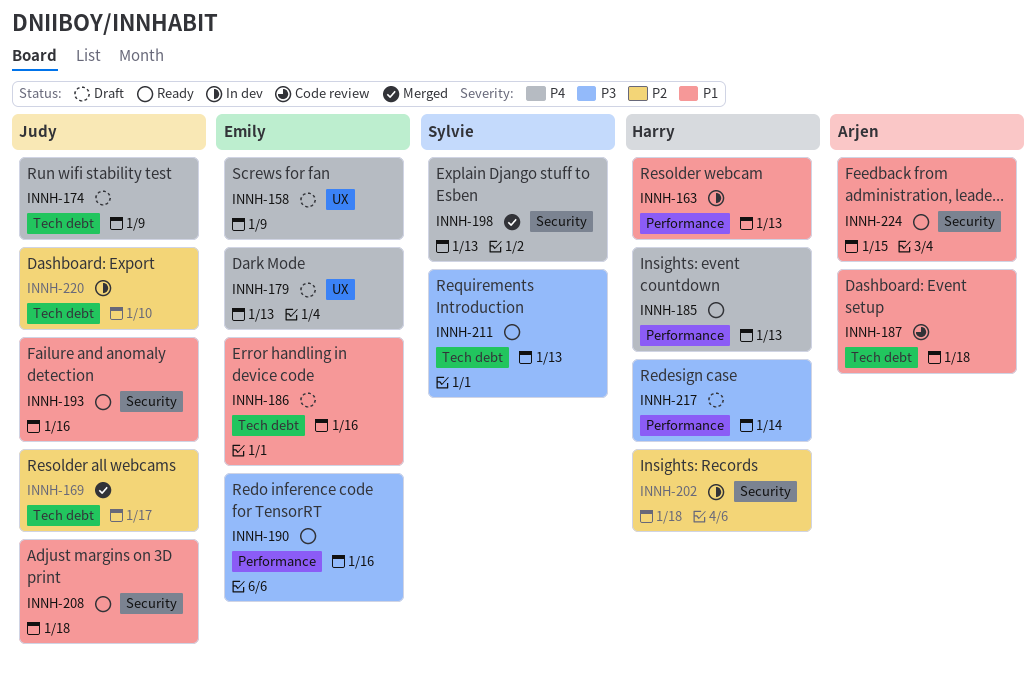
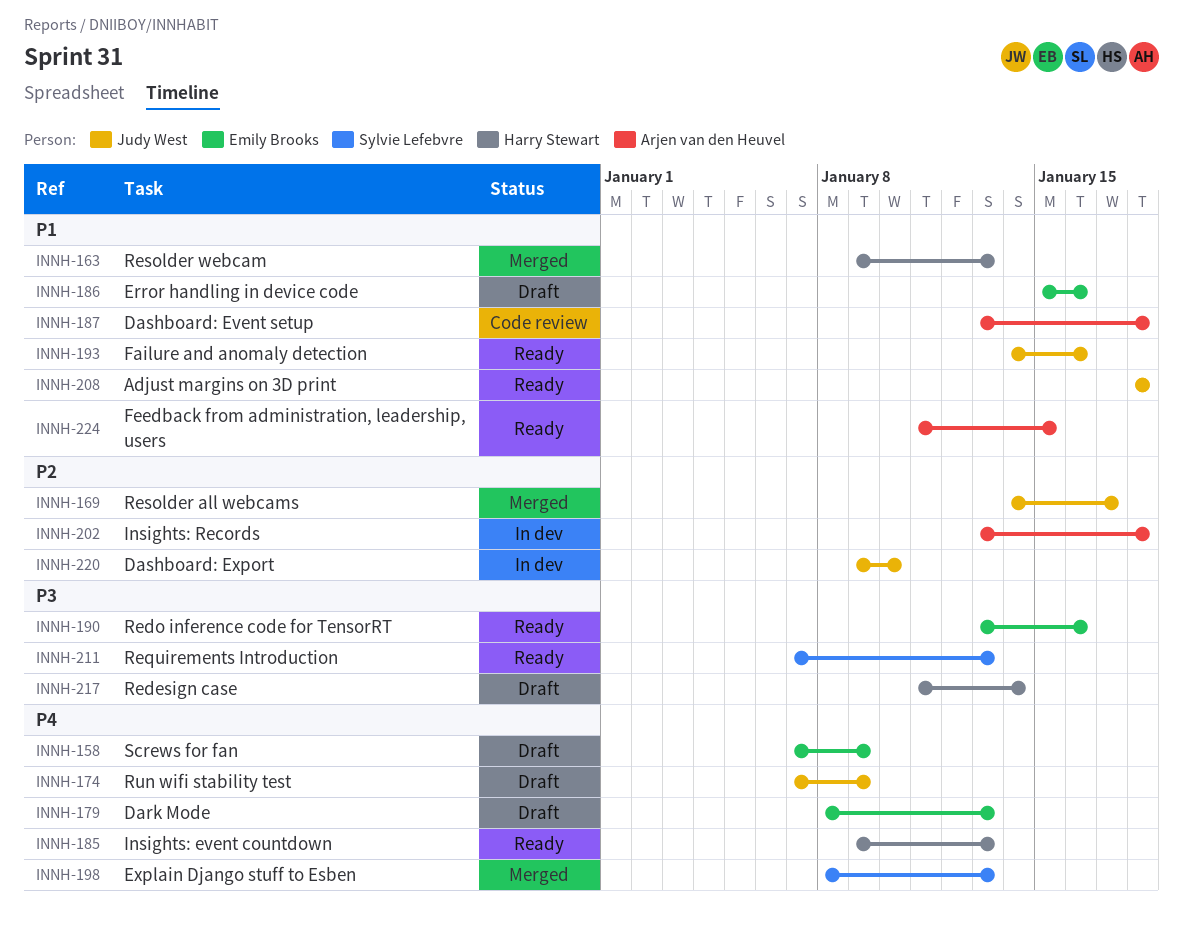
INNH-163, status: In dev -> Merged
INNH-202, owner: Harry Stewart -> Arjen van den Heuvel

